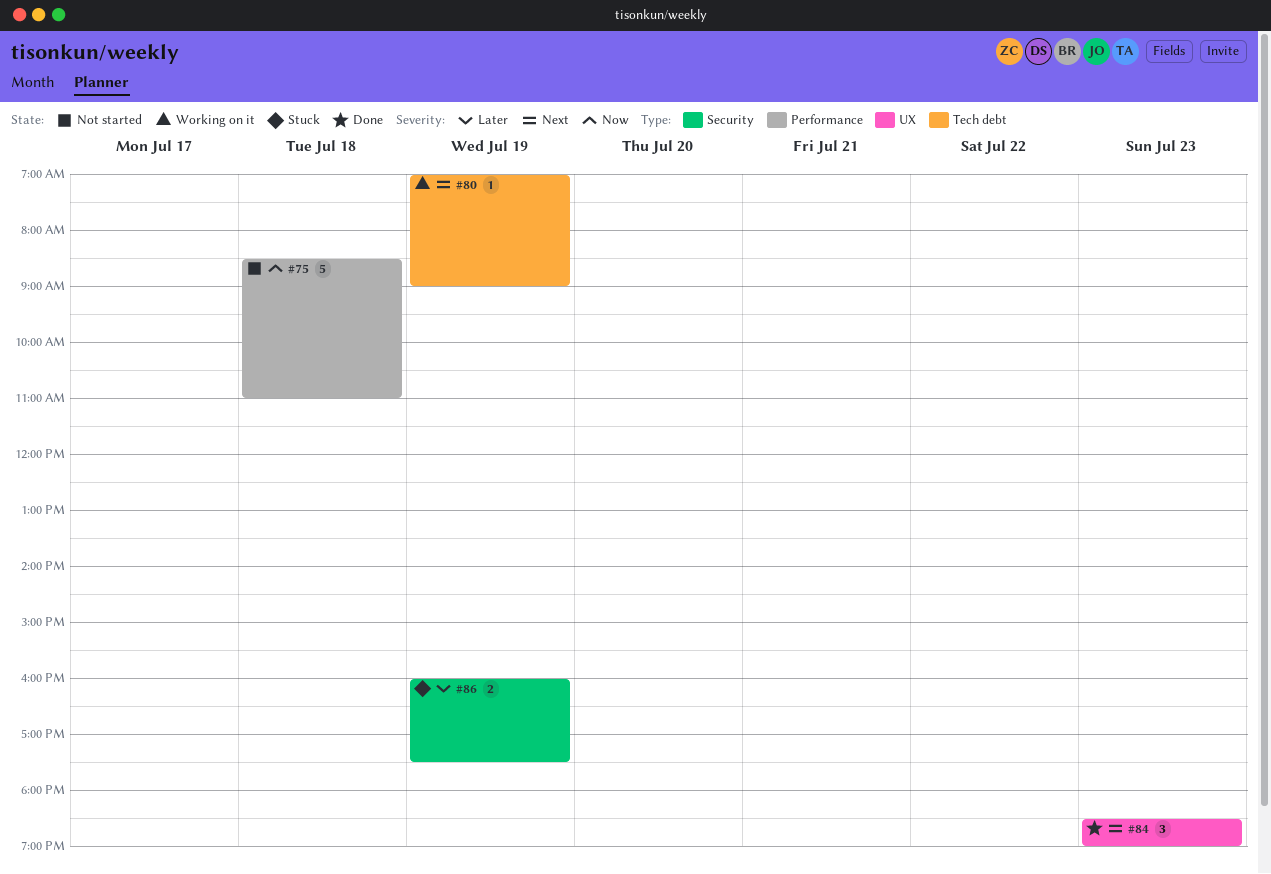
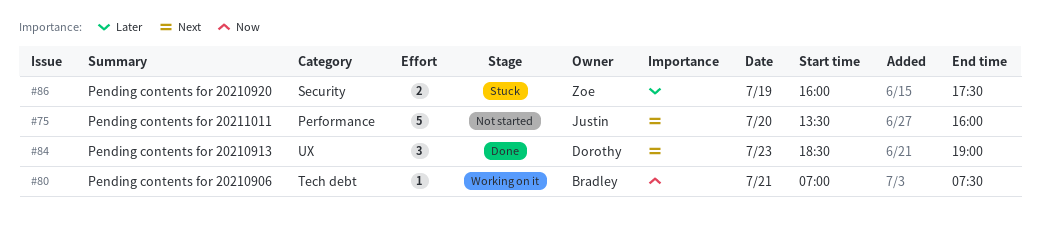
#75, priority: Now -> Next
#75, day: Jul 18 -> Jul 20
#75, begins: 08:30 -> 13:30
#75, ends: 11:00 -> 16:00
#80, priority: Next -> Now
#80, day: Jul 19 -> Jul 21
#80, ends: 09:00 -> 07:30

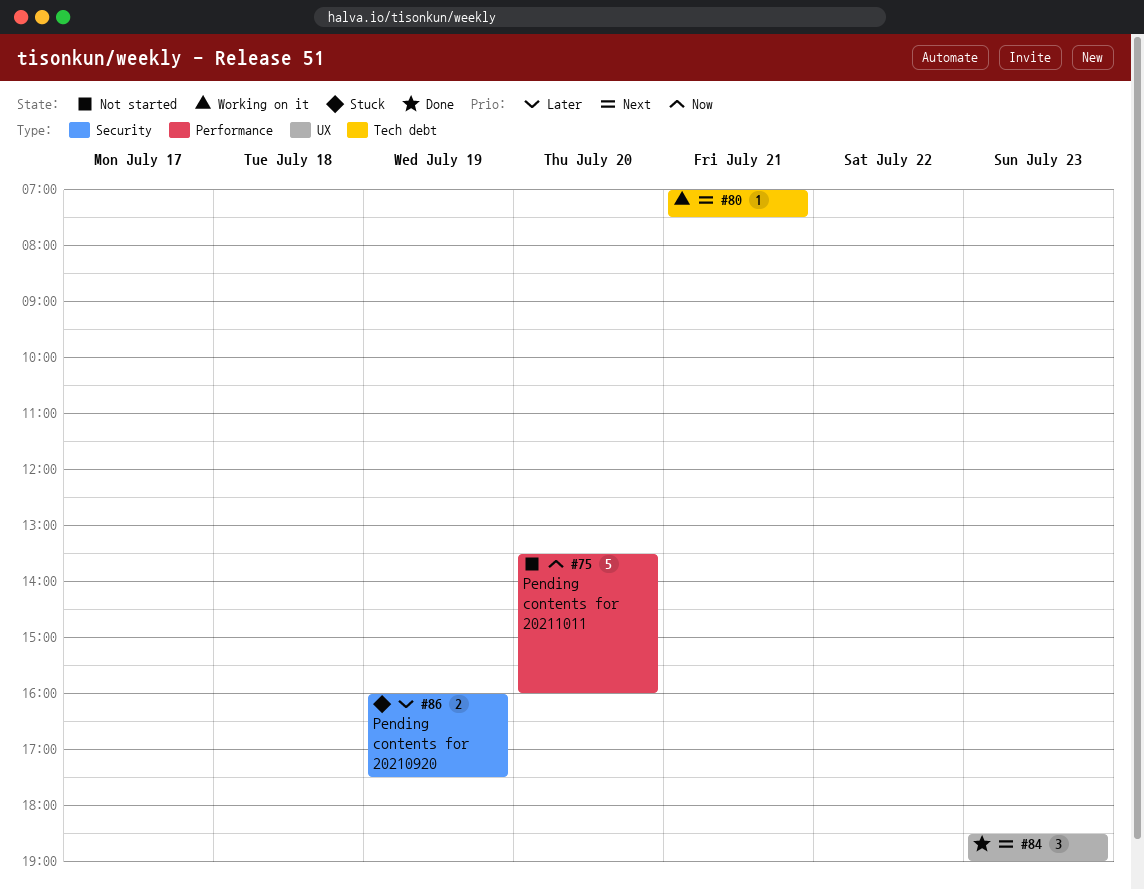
#75, priority: Next -> Now
#80, priority: Now -> Next

